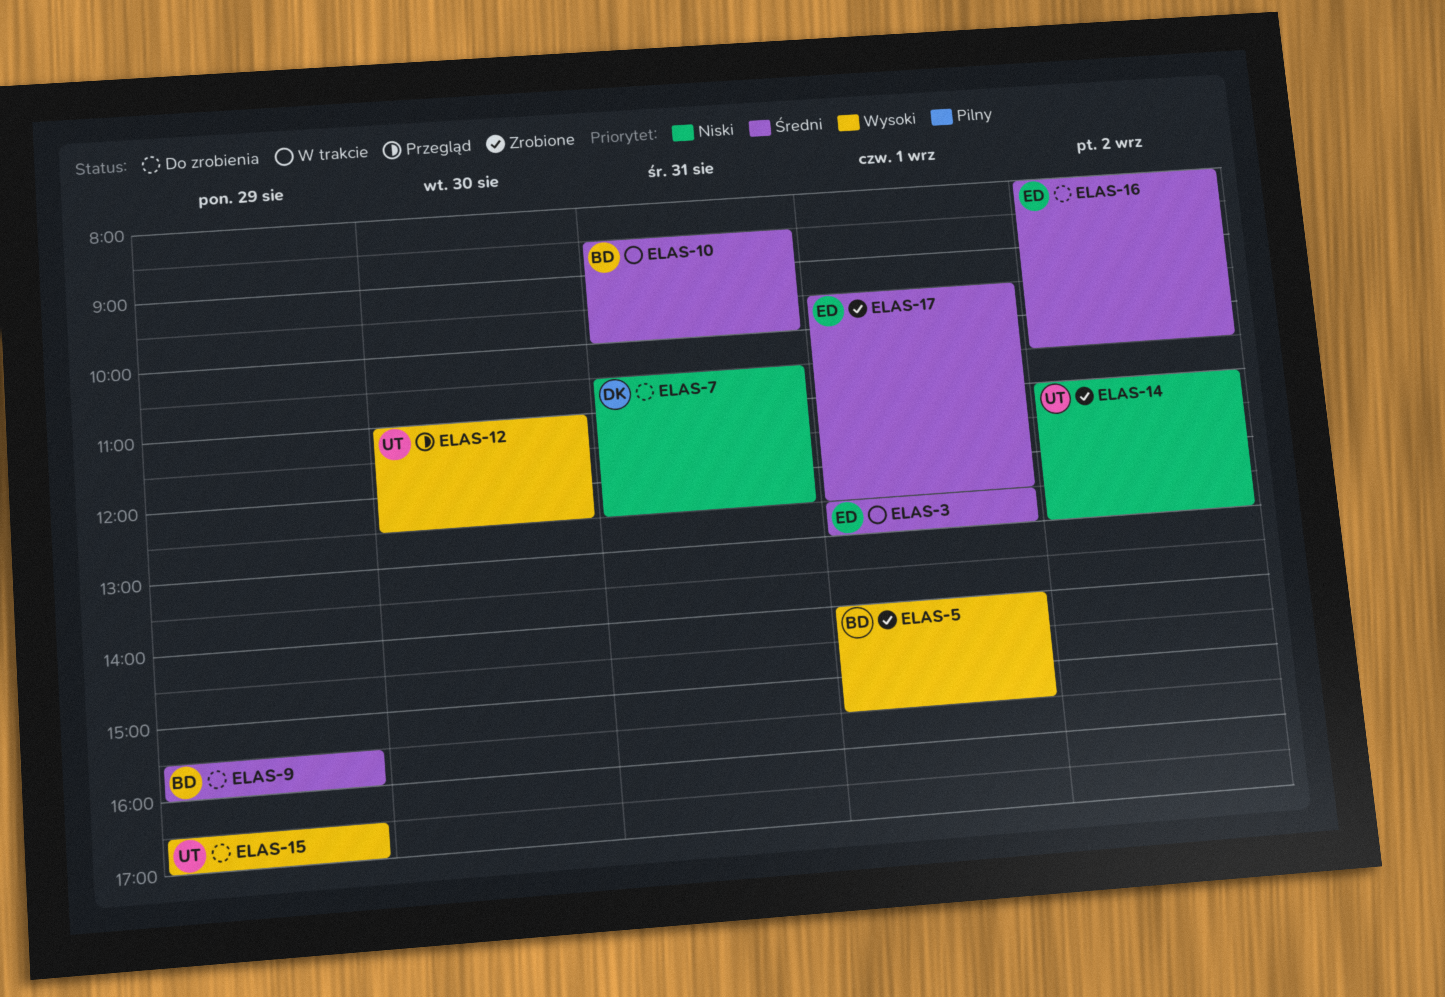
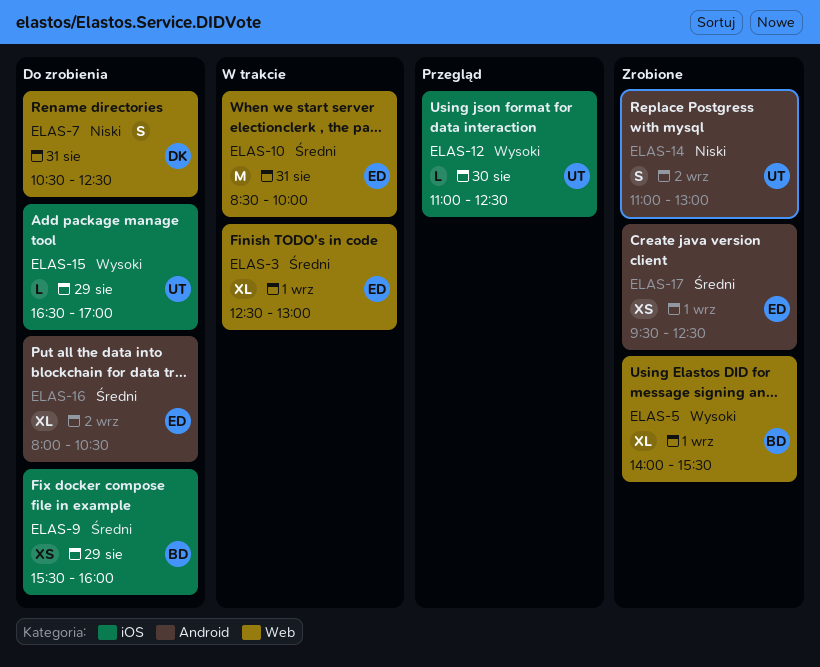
ELAS-10, owner: BD -> ED

